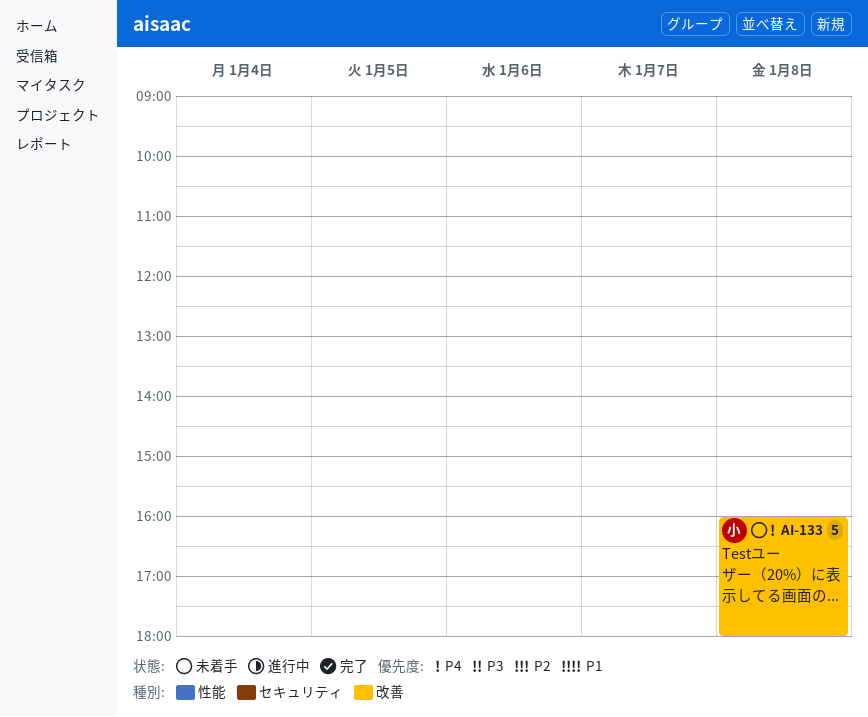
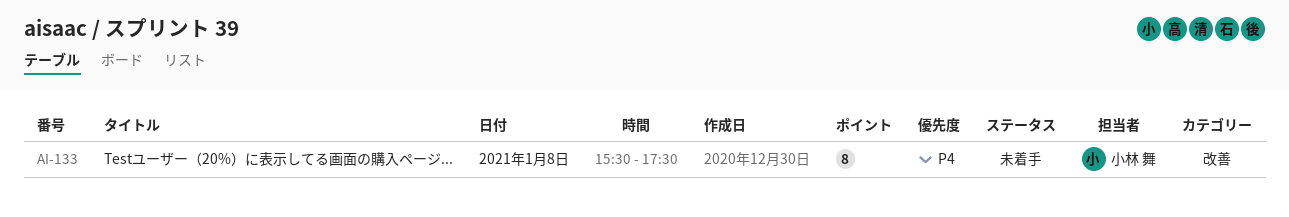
AI-133, estimate: 5 -> 8
AI-133, begins: 16:00 -> 15:30
AI-133, ends: 18:00 -> 17:30

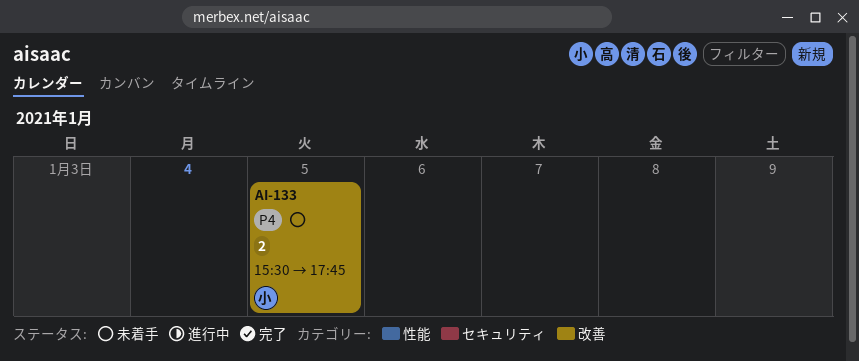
AI-133, estimate: 8 -> 2
AI-133, day: Jan 8 -> Jan 5
AI-133, ends: 17:30 -> 17:45

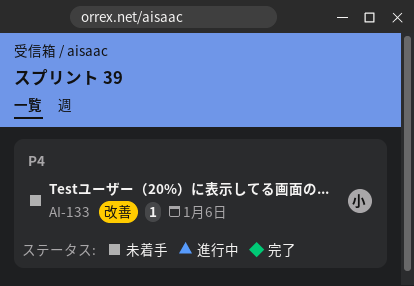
AI-133, estimate: 2 -> 1
AI-133, day: Jan 5 -> Jan 6

